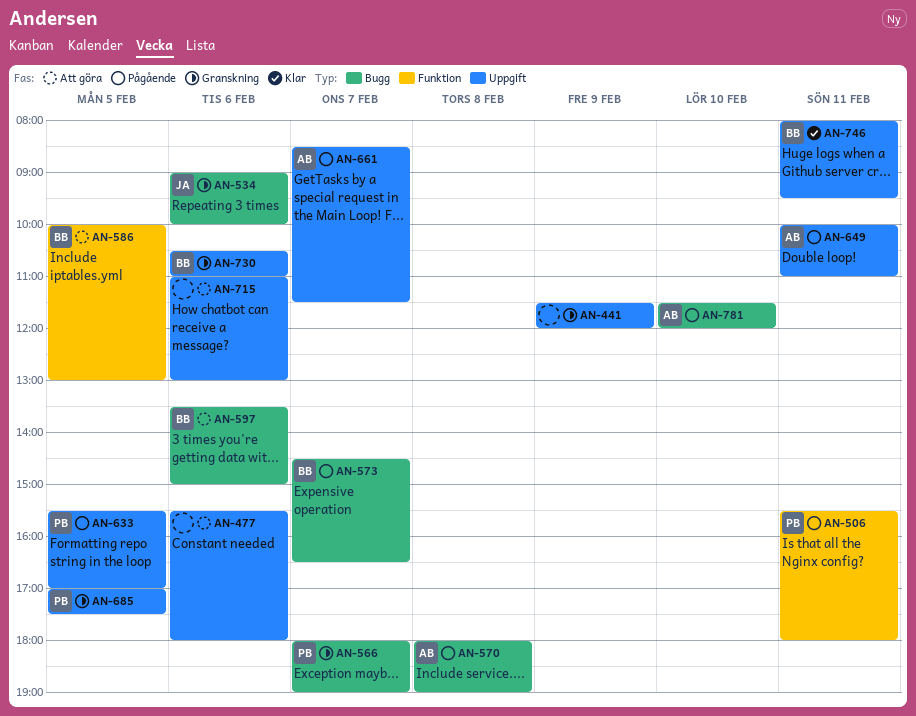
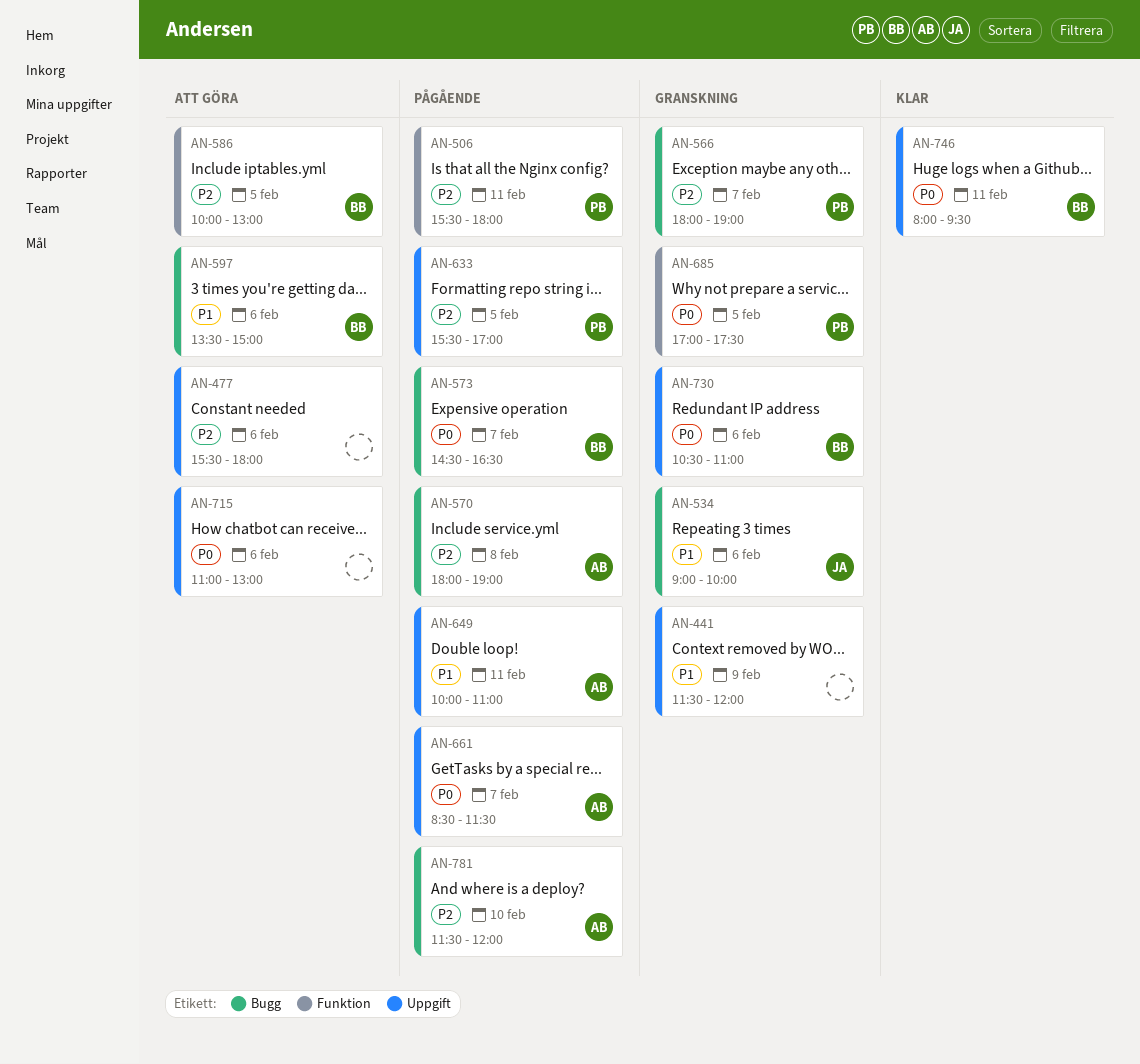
AN-685, label: Uppgift -> Funktion

